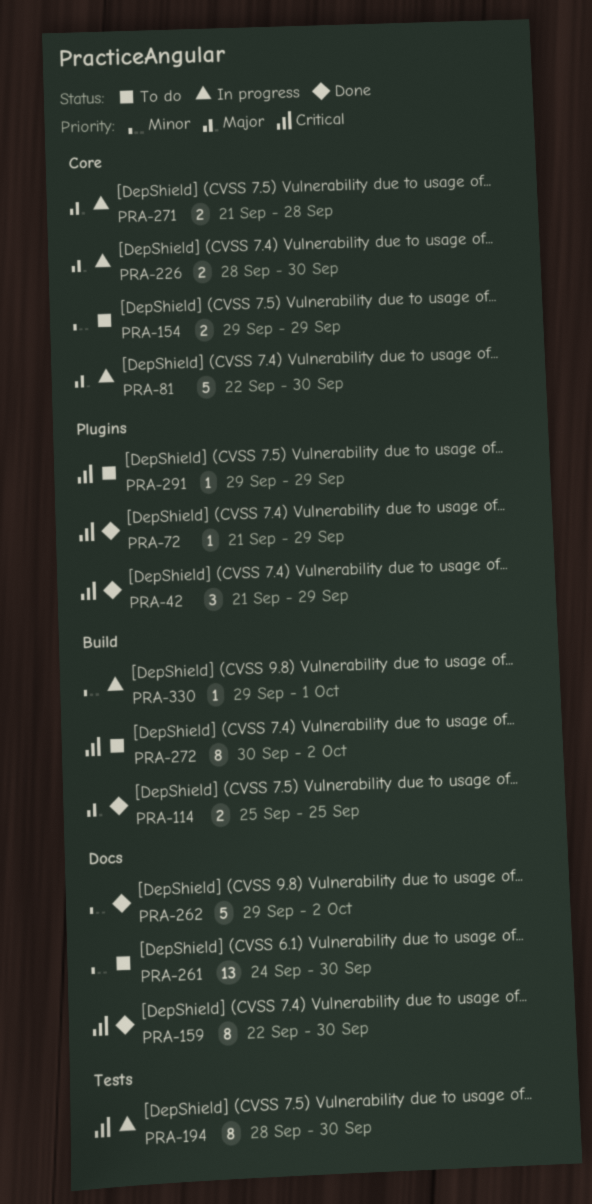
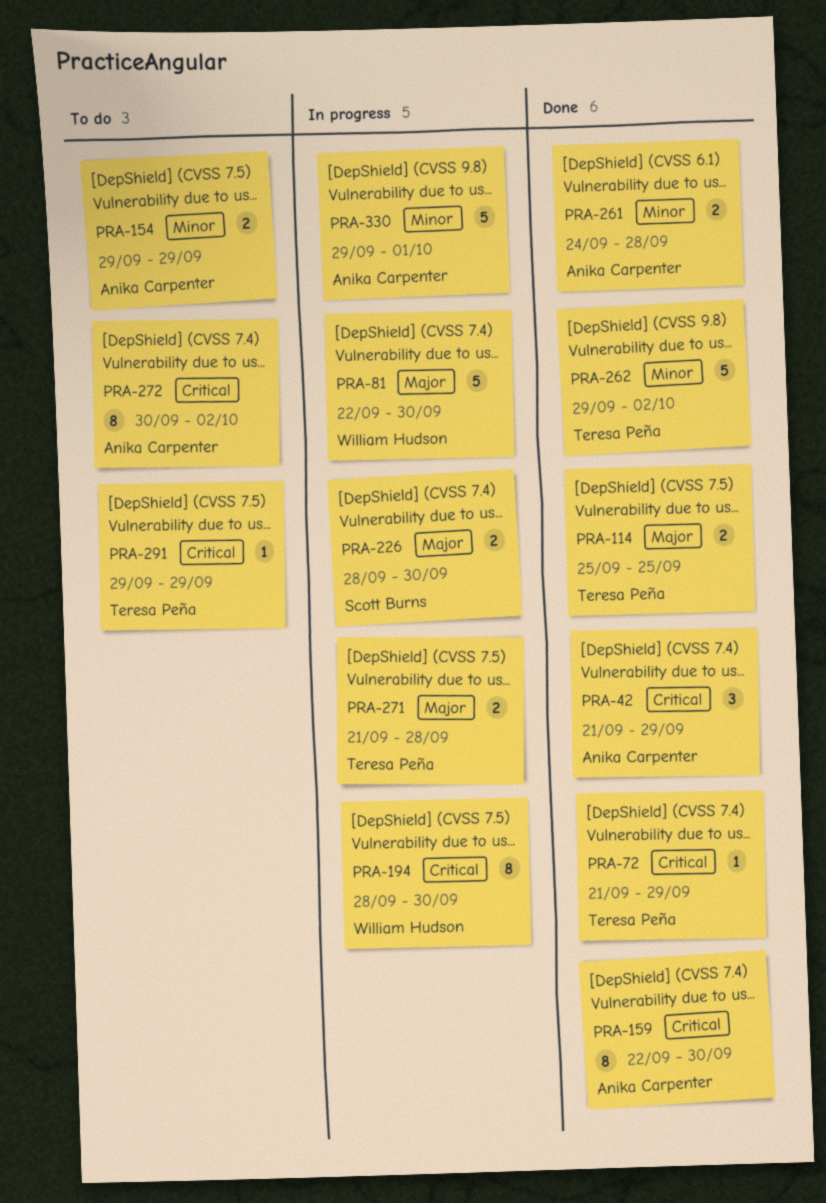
PRA-261, status: To do -> Done
PRA-261, estimate: 13 -> 2
PRA-261, due: Sep 30 -> Sep 28
PRA-330, estimate: 1 -> 5

